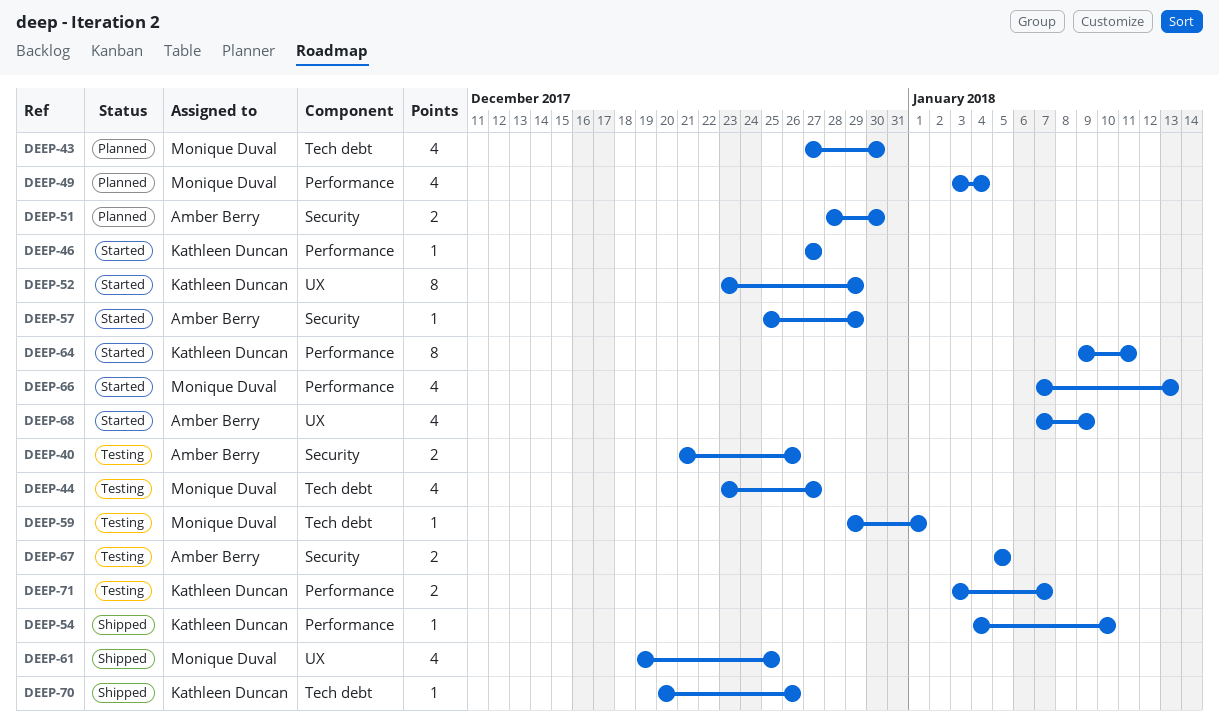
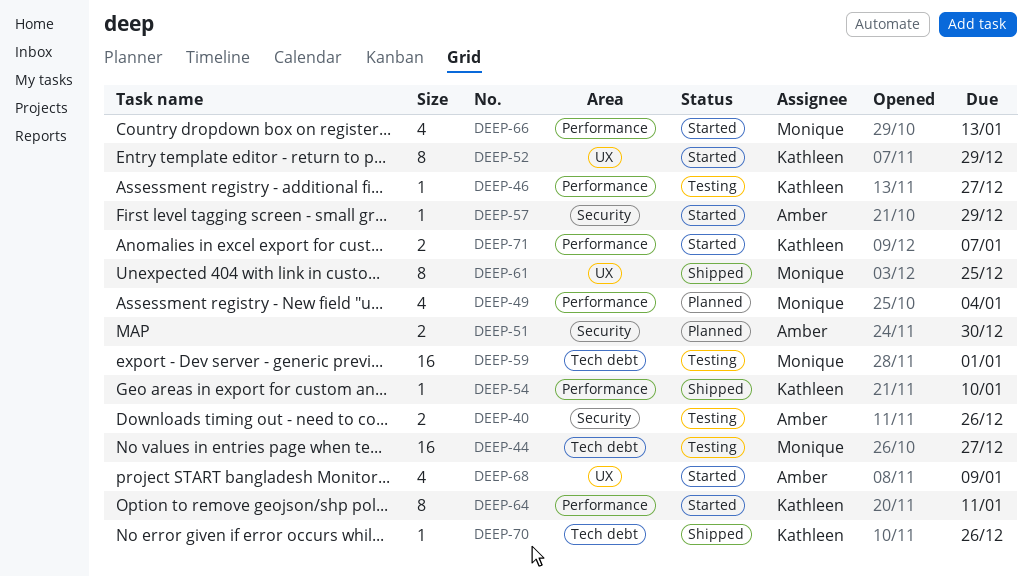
DEEP-43: present -> none
DEEP-44, estimate: 4 -> 16
DEEP-46, status: Started -> Testing
DEEP-59, estimate: 1 -> 16
DEEP-61, estimate: 4 -> 8
DEEP-67: present -> none
DEEP-71, status: Testing -> Started

